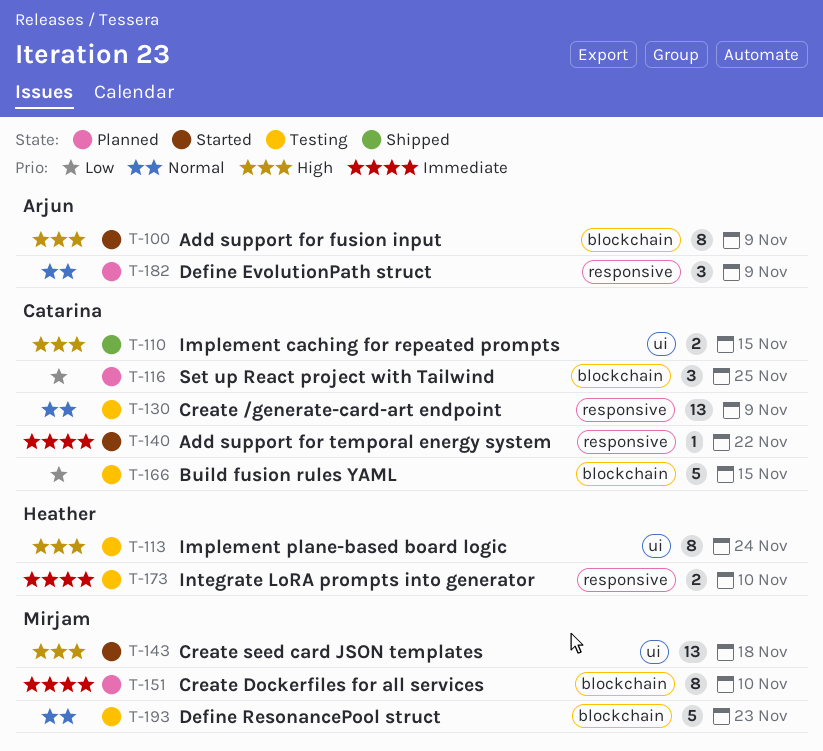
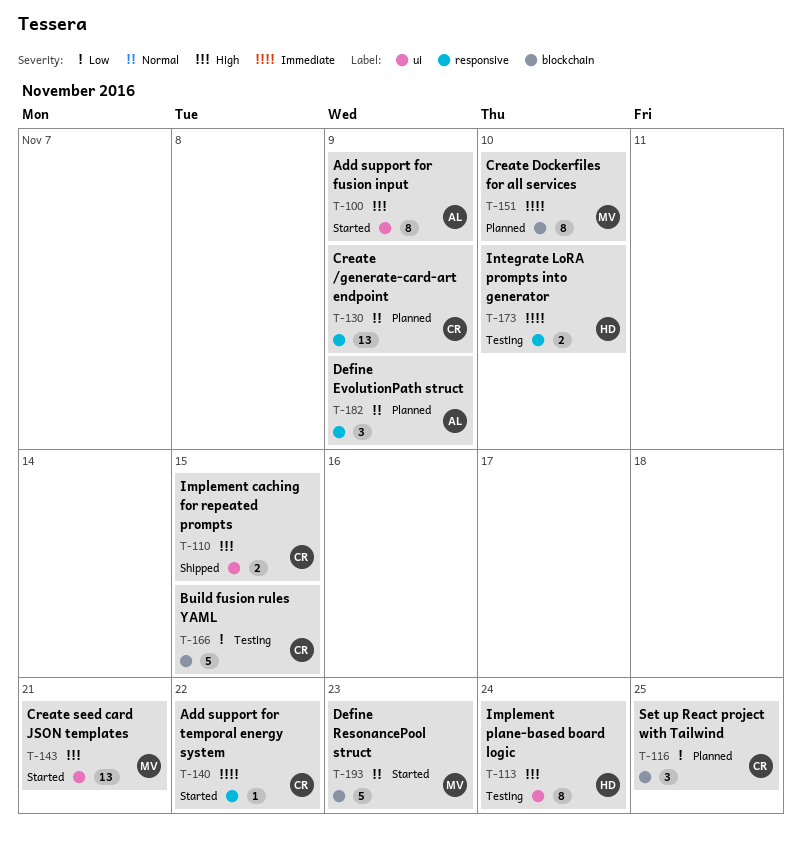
T-100, label: blockchain -> ui
T-130, status: Testing -> Planned
T-143, due: Nov 18 -> Nov 21
T-193, status: Testing -> Started

